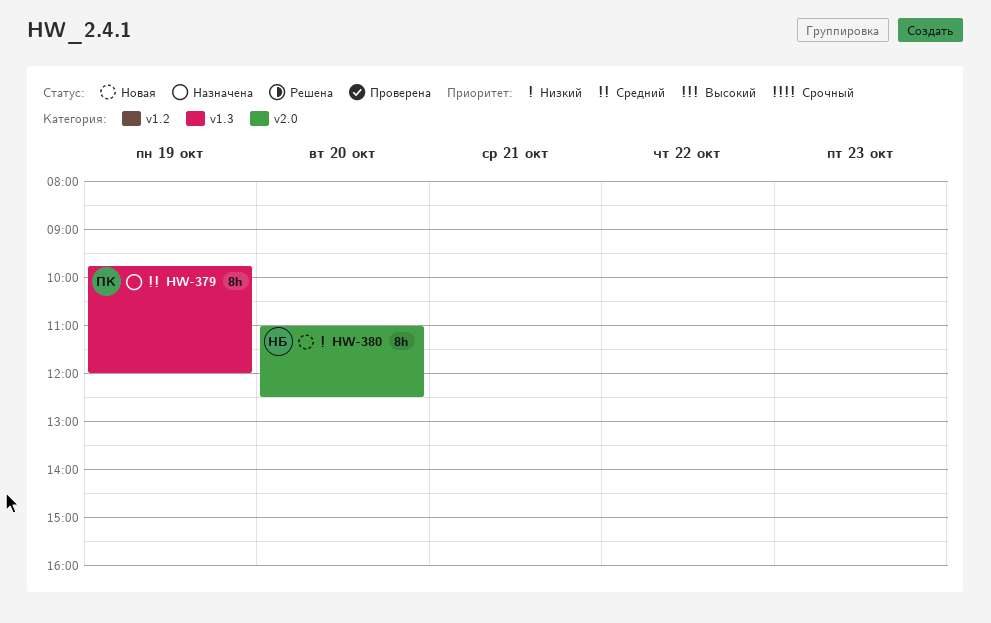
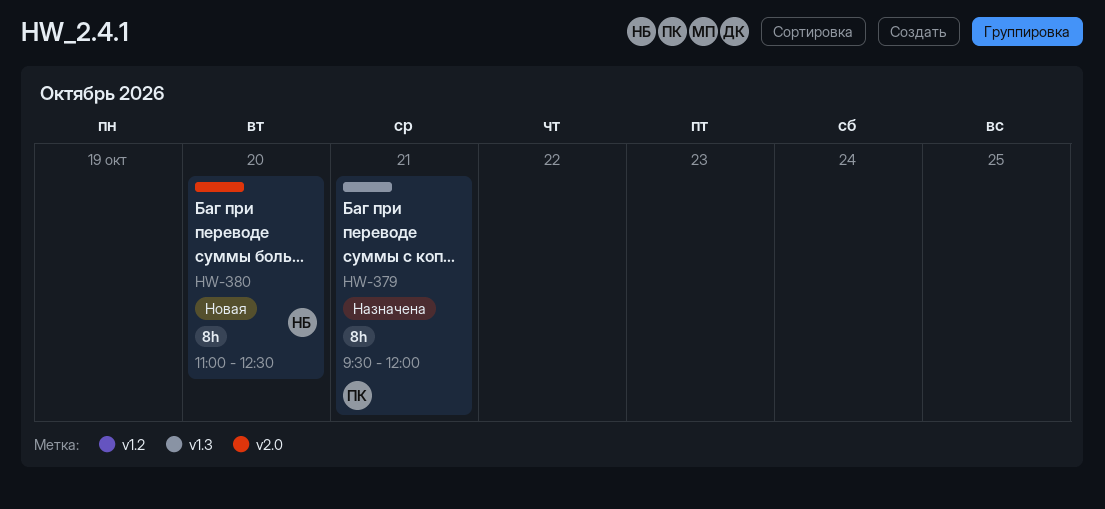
HW-379, day: Oct 19 -> Oct 21
HW-379, begins: 09:45 -> 09:30

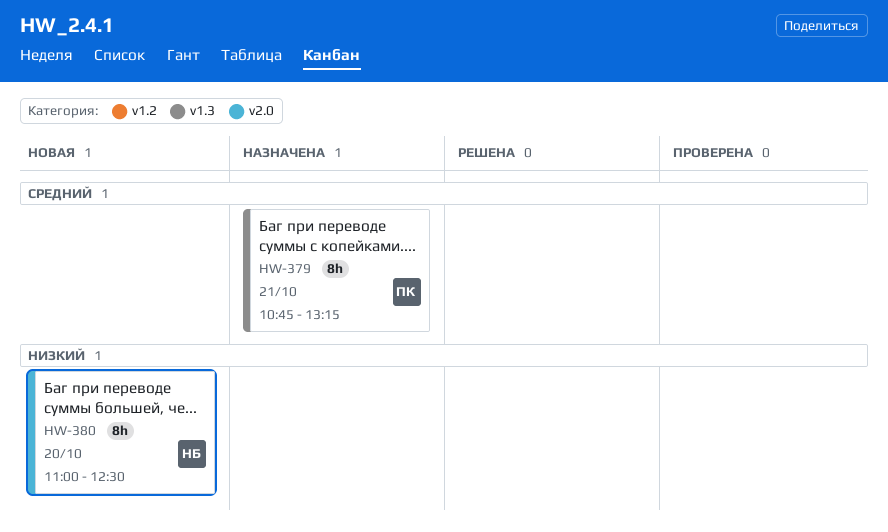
HW-379, begins: 09:30 -> 10:45
HW-379, ends: 12:00 -> 13:15

